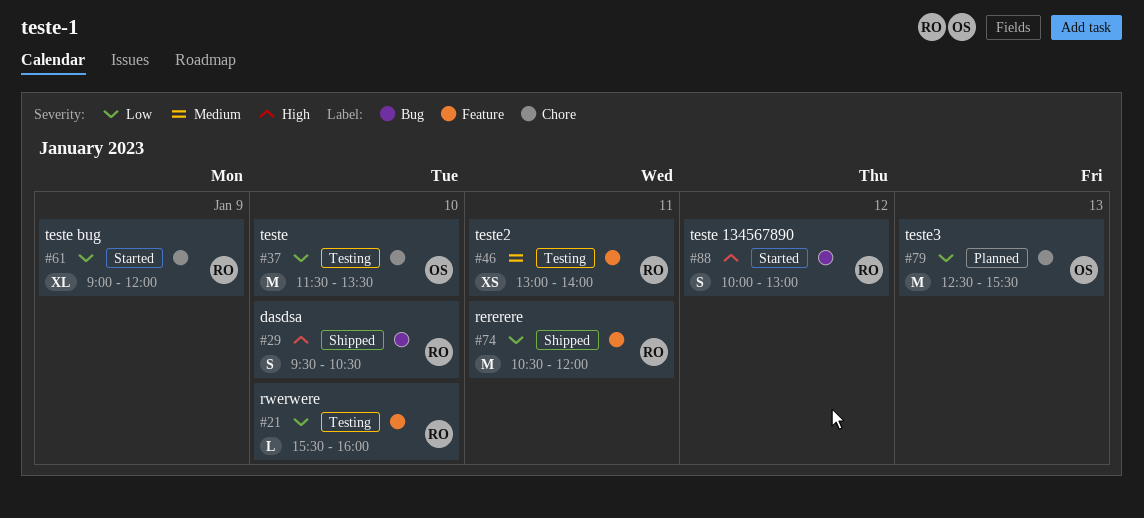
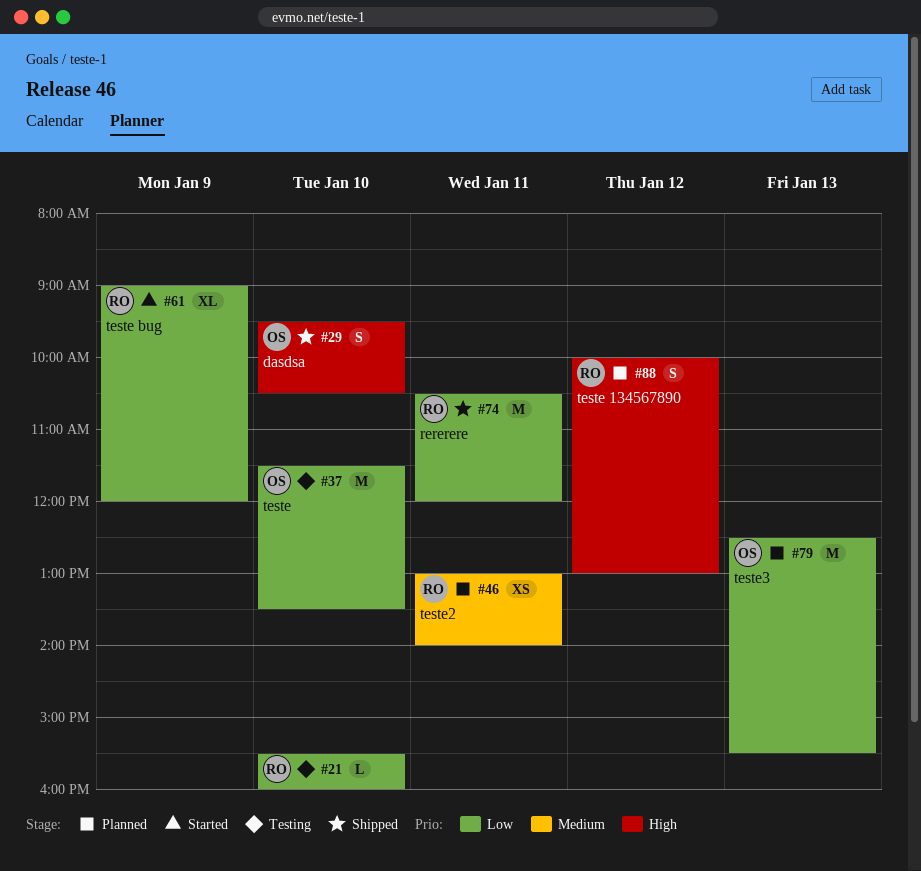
#29, owner: RO -> OS
#46, status: Testing -> Planned
#88, status: Started -> Planned

